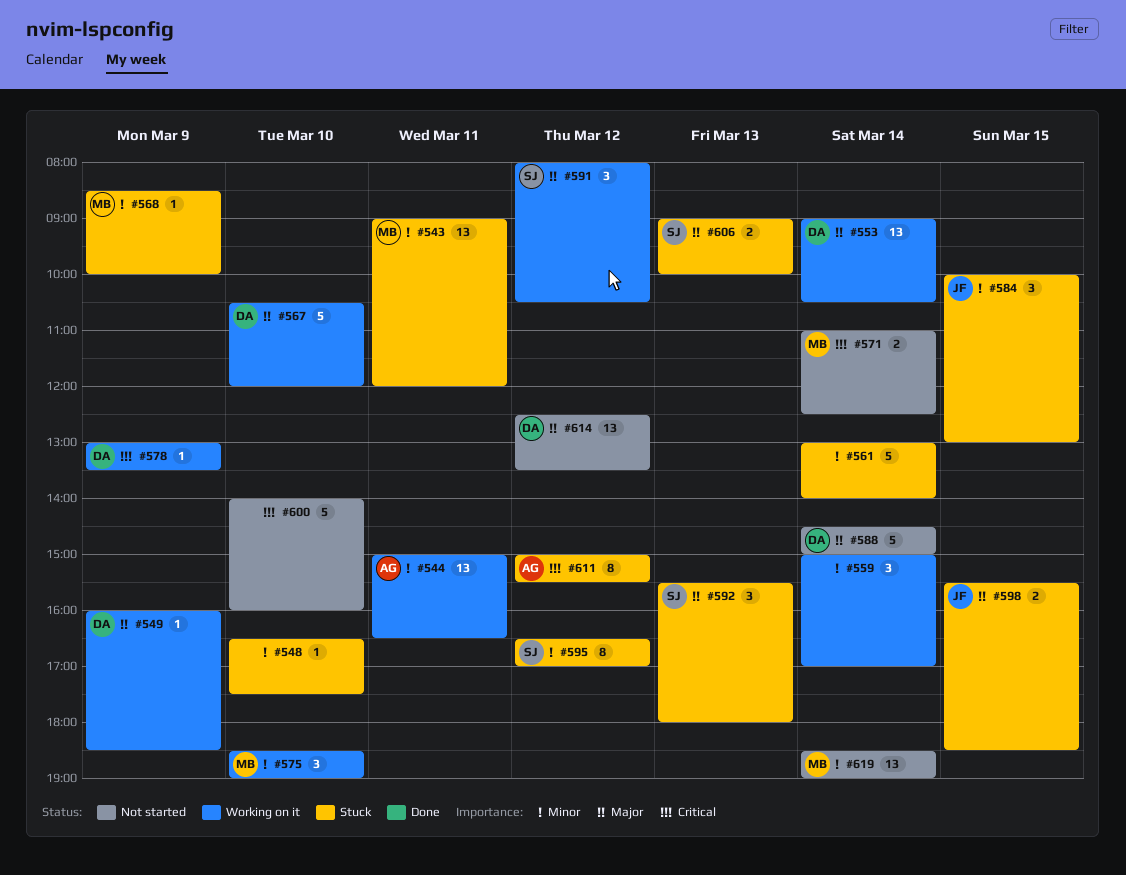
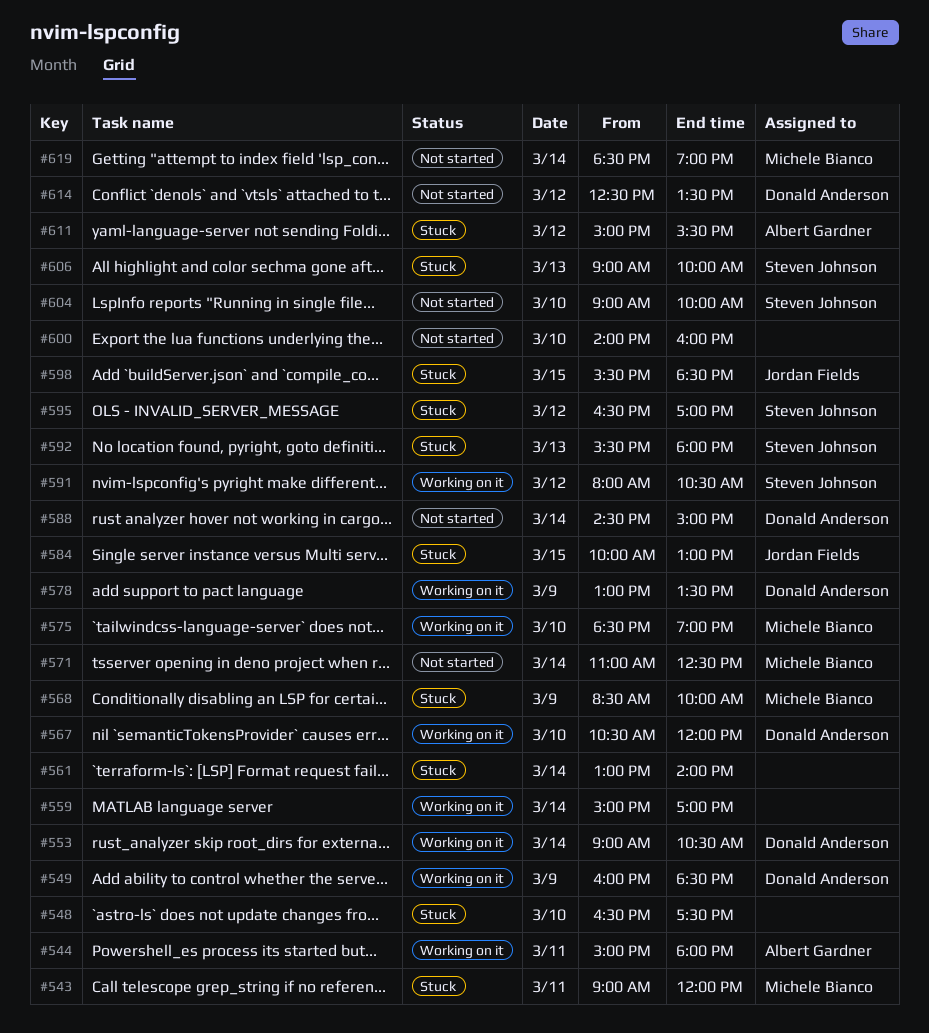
#544, ends: 16:30 -> 18:00
#604: none -> present

